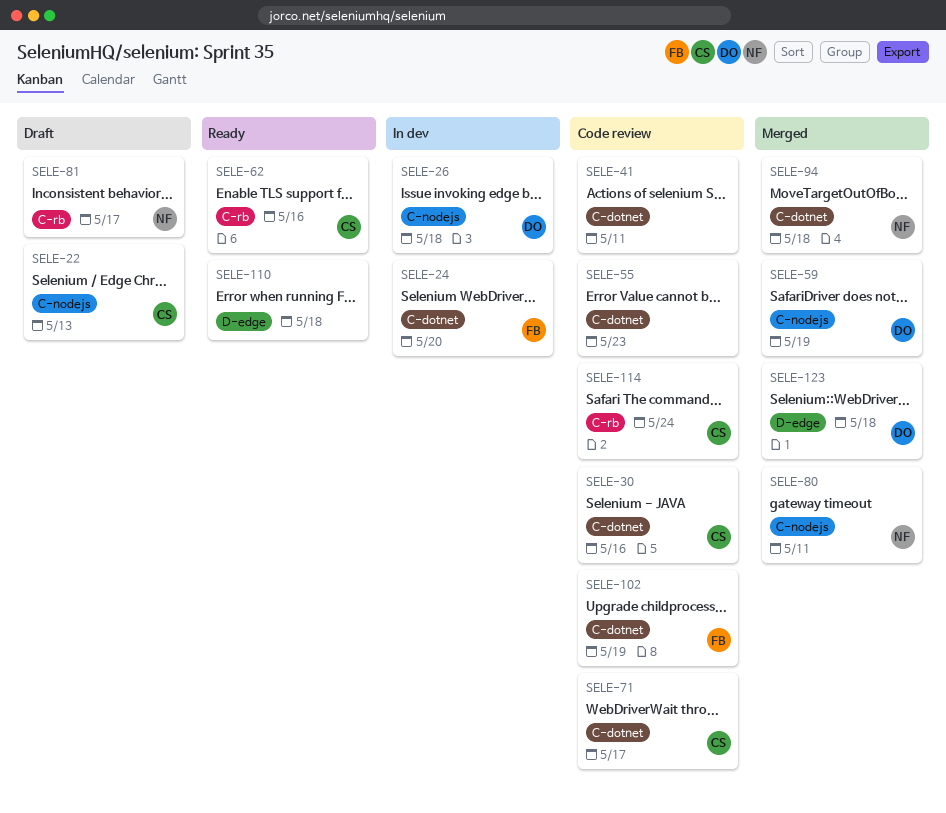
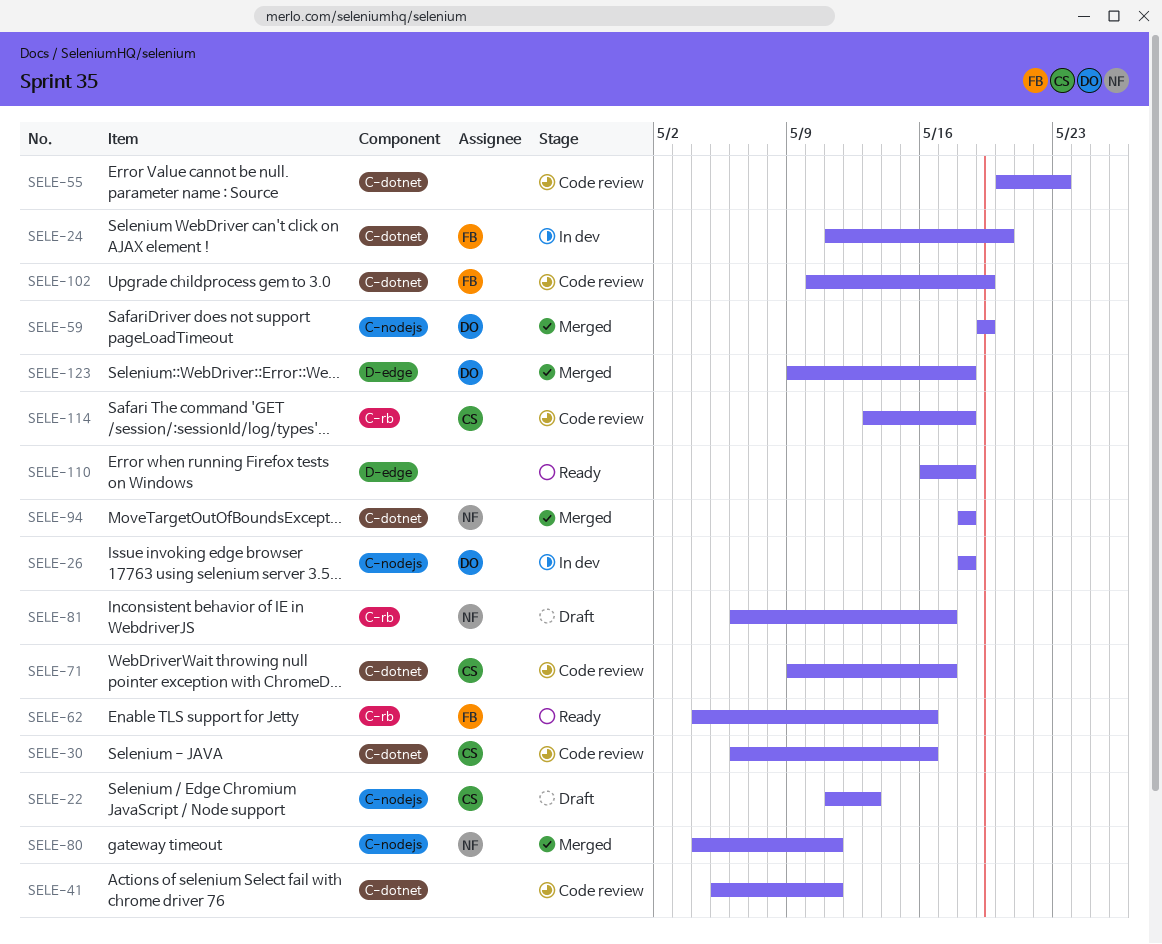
SELE-62, owner: CS -> FB
SELE-114, due: May 24 -> May 18

